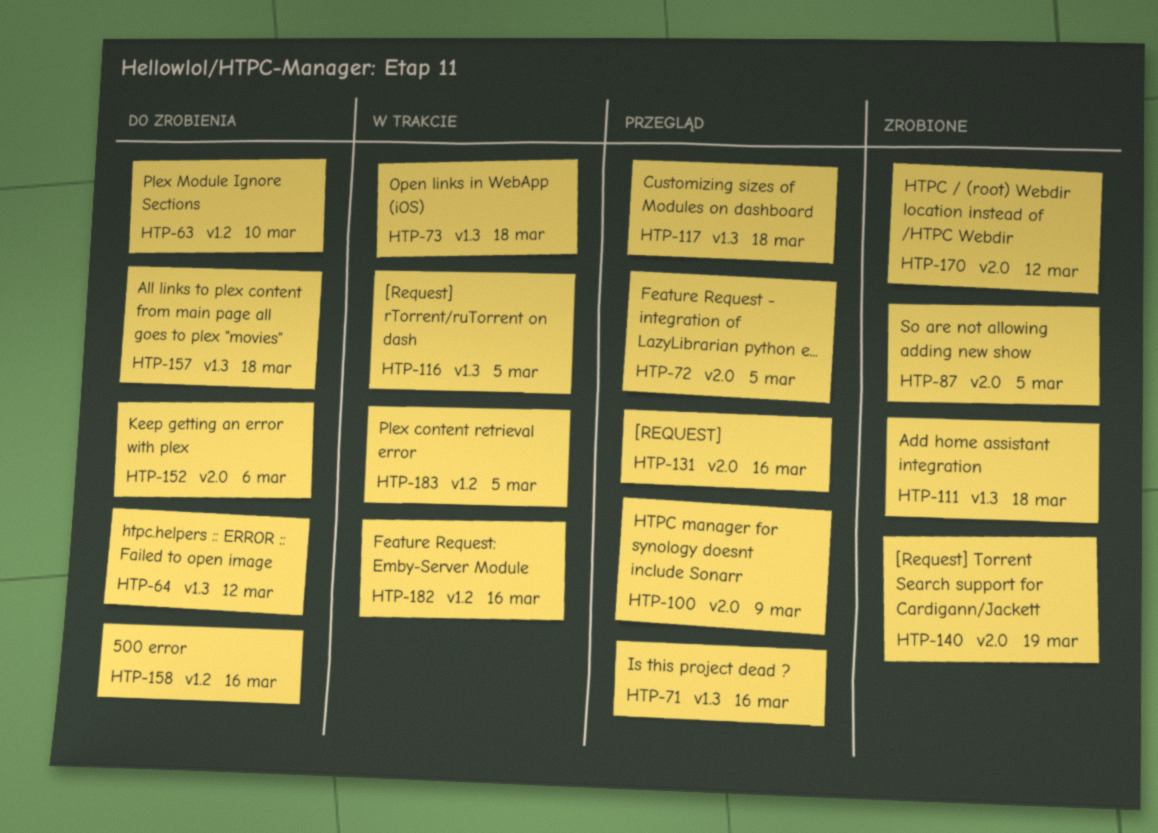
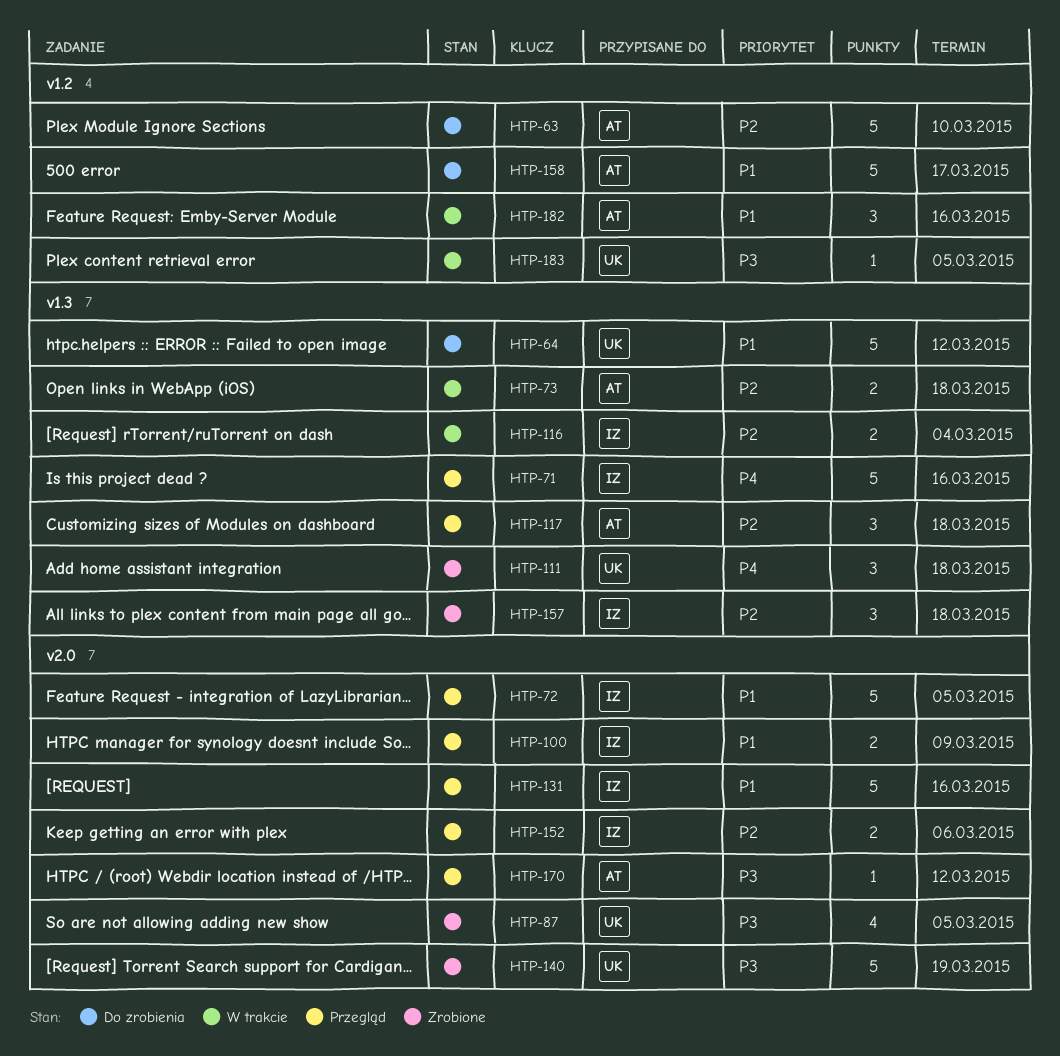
HTP-116, due: Mar 5 -> Mar 4
HTP-152, status: Do zrobienia -> Przegląd
HTP-157, status: Do zrobienia -> Zrobione
HTP-158, due: Mar 16 -> Mar 17
HTP-170, status: Zrobione -> Przegląd

